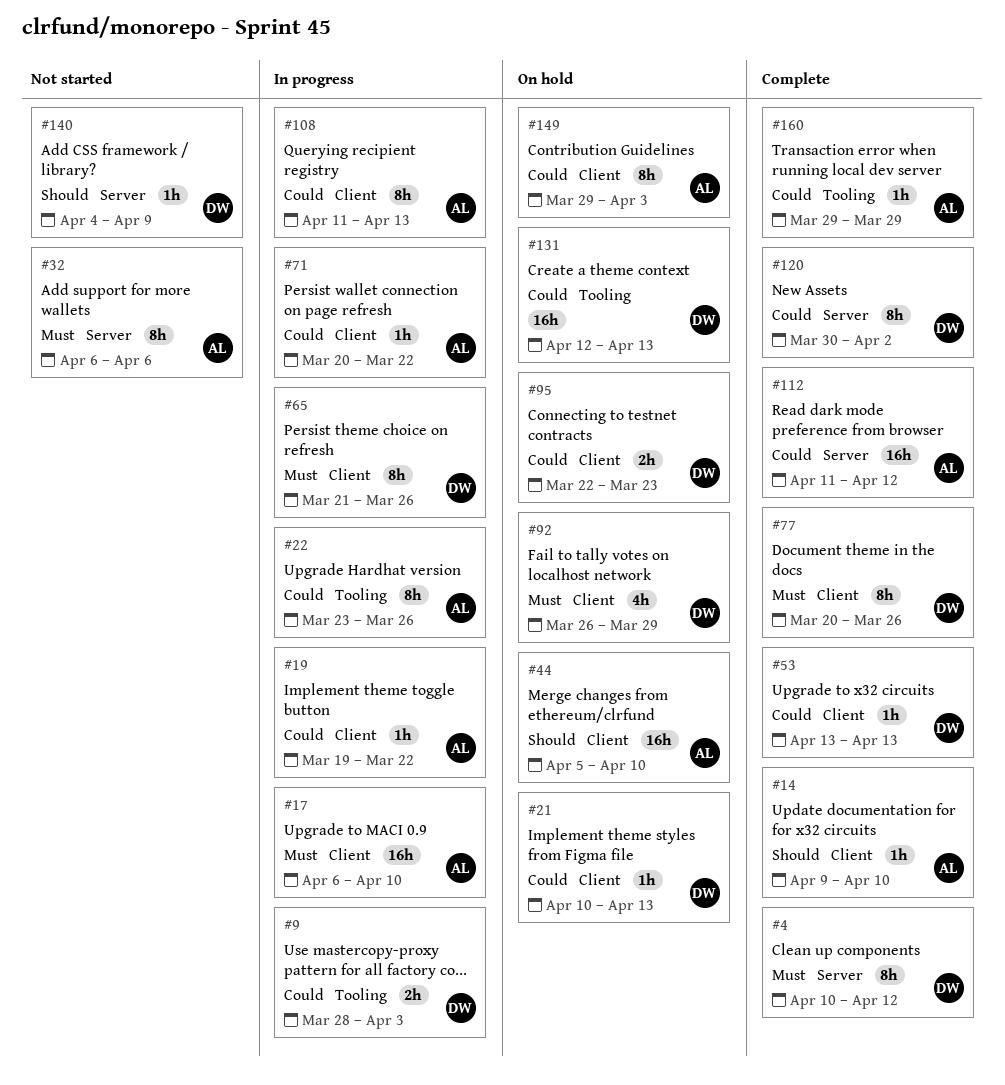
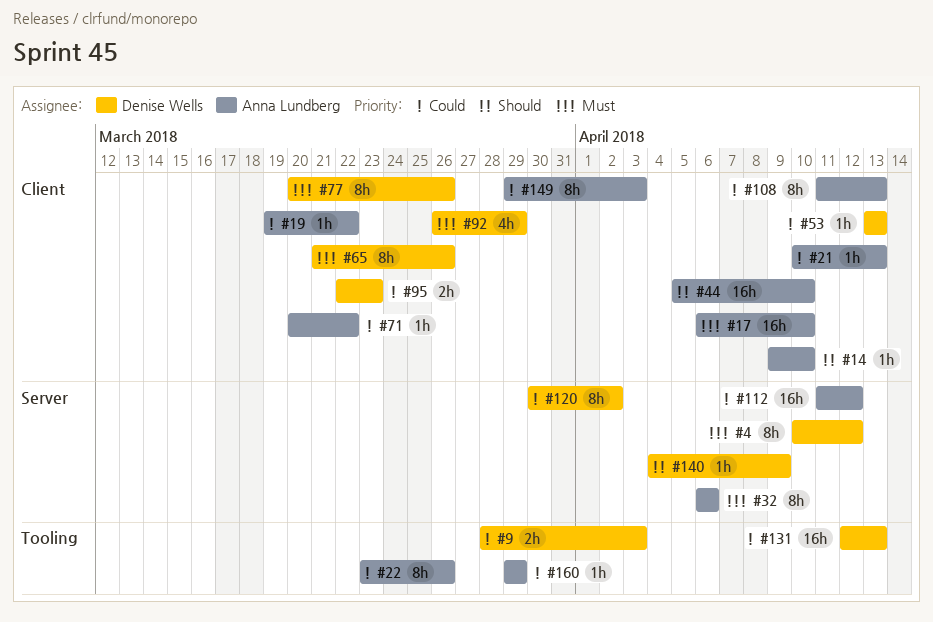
#21, owner: Denise Wells -> Anna Lundberg

